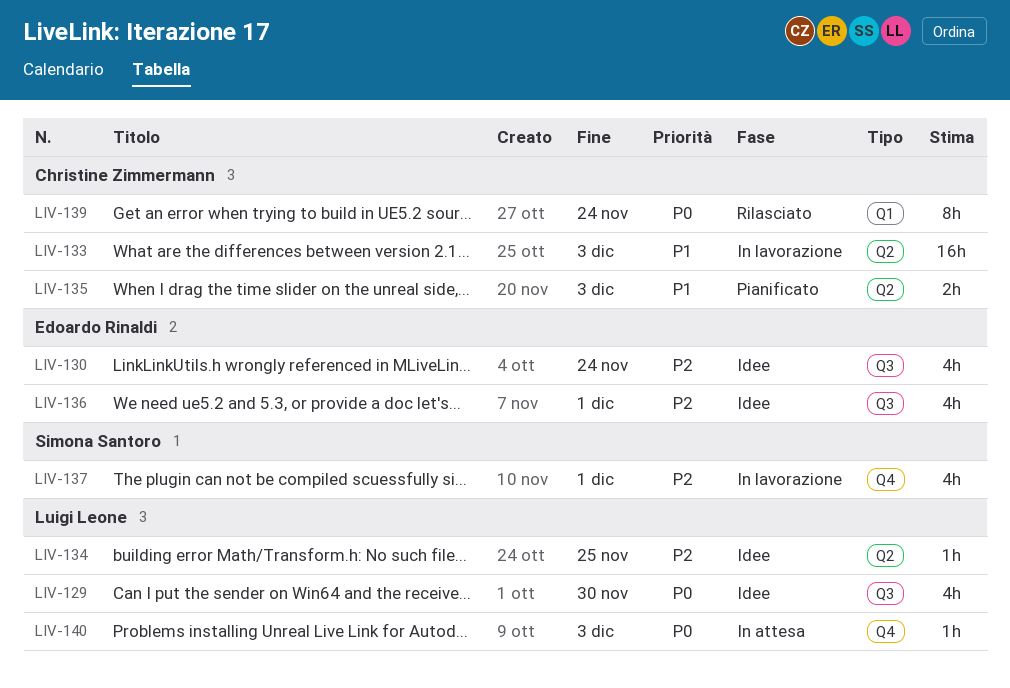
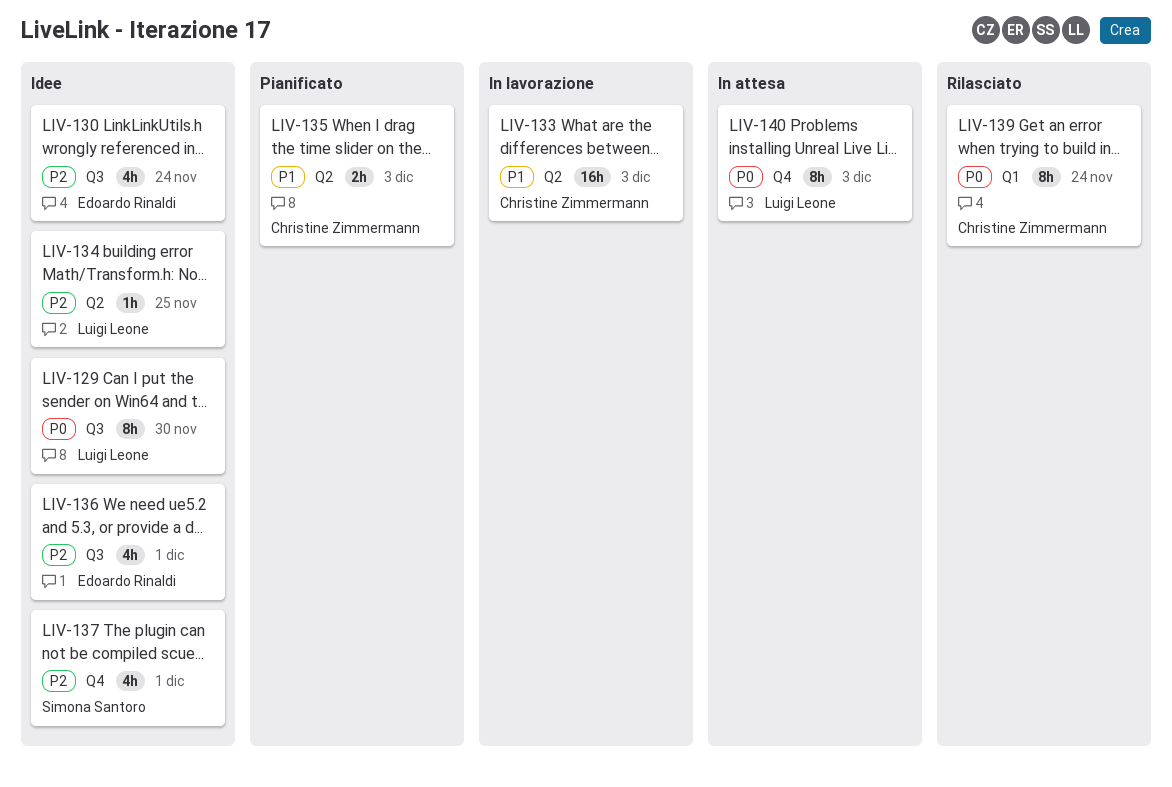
LIV-129, estimate: 4h -> 8h
LIV-137, status: In lavorazione -> Idee
LIV-140, estimate: 1h -> 8h

